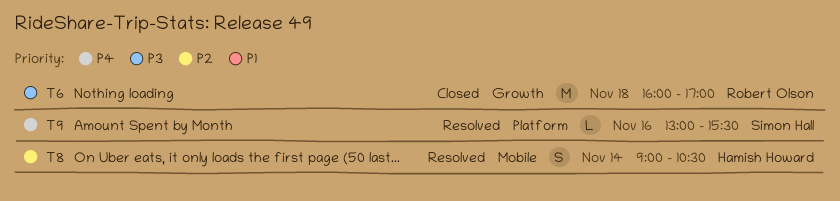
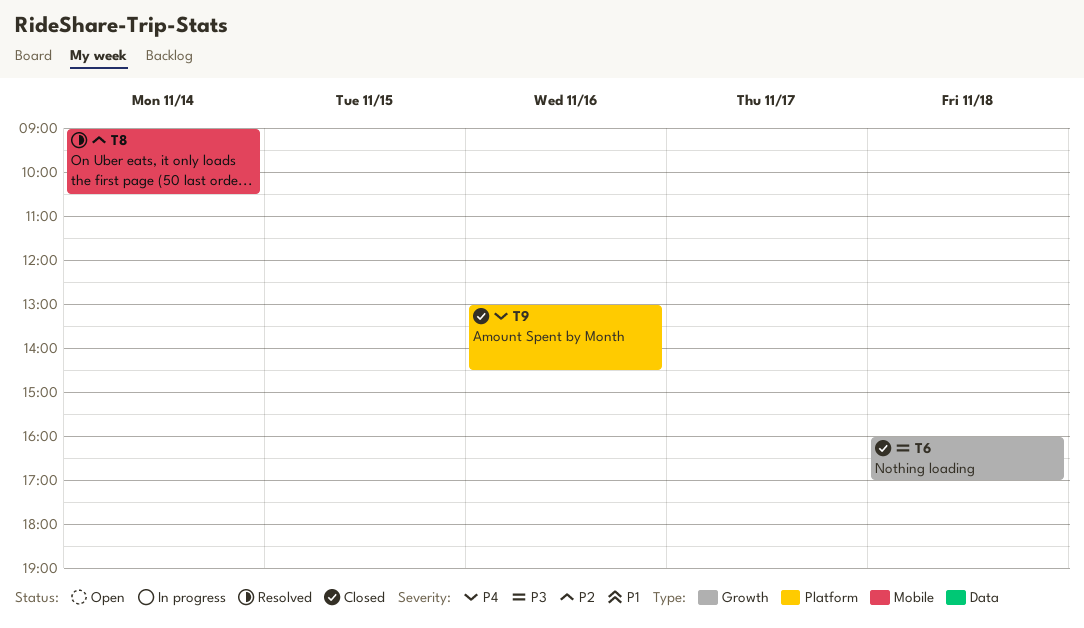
T9, status: Resolved -> Closed
T9, ends: 15:30 -> 14:30

